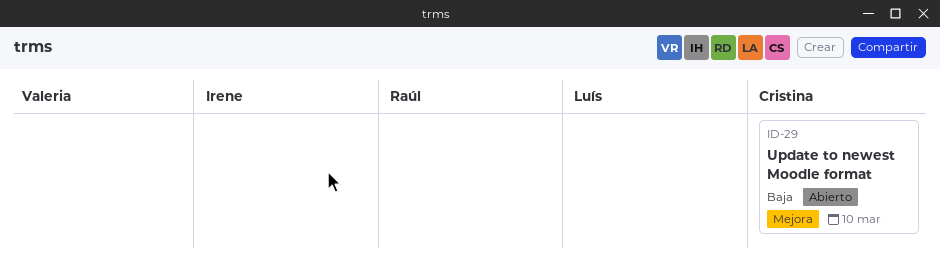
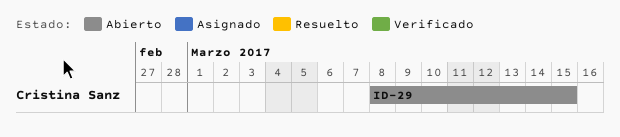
ID-29, due: Mar 10 -> Mar 15

